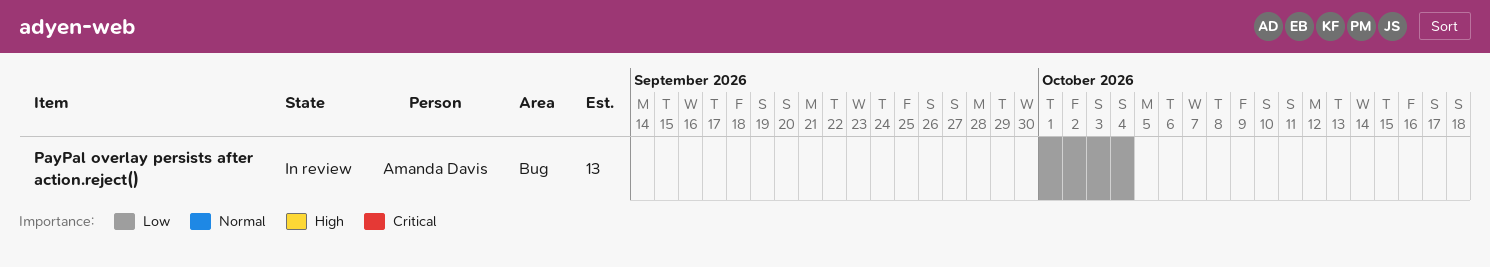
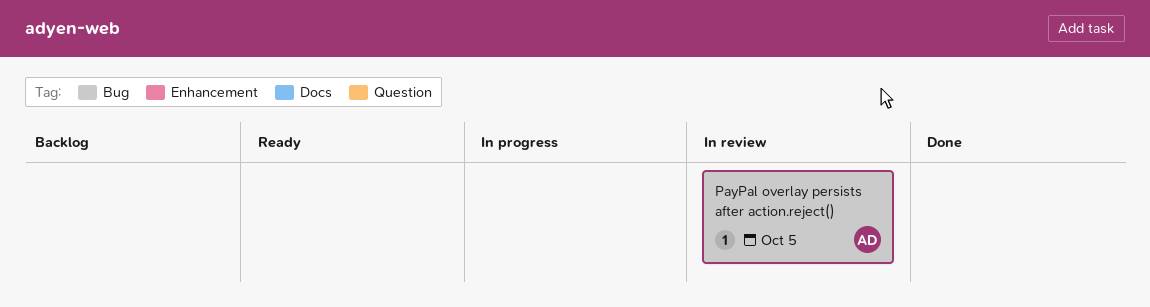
PayPal overlay persists after action.reject(), estimate: 13 -> 1
PayPal overlay persists after action.reject(), due: Oct 4 -> Oct 5

